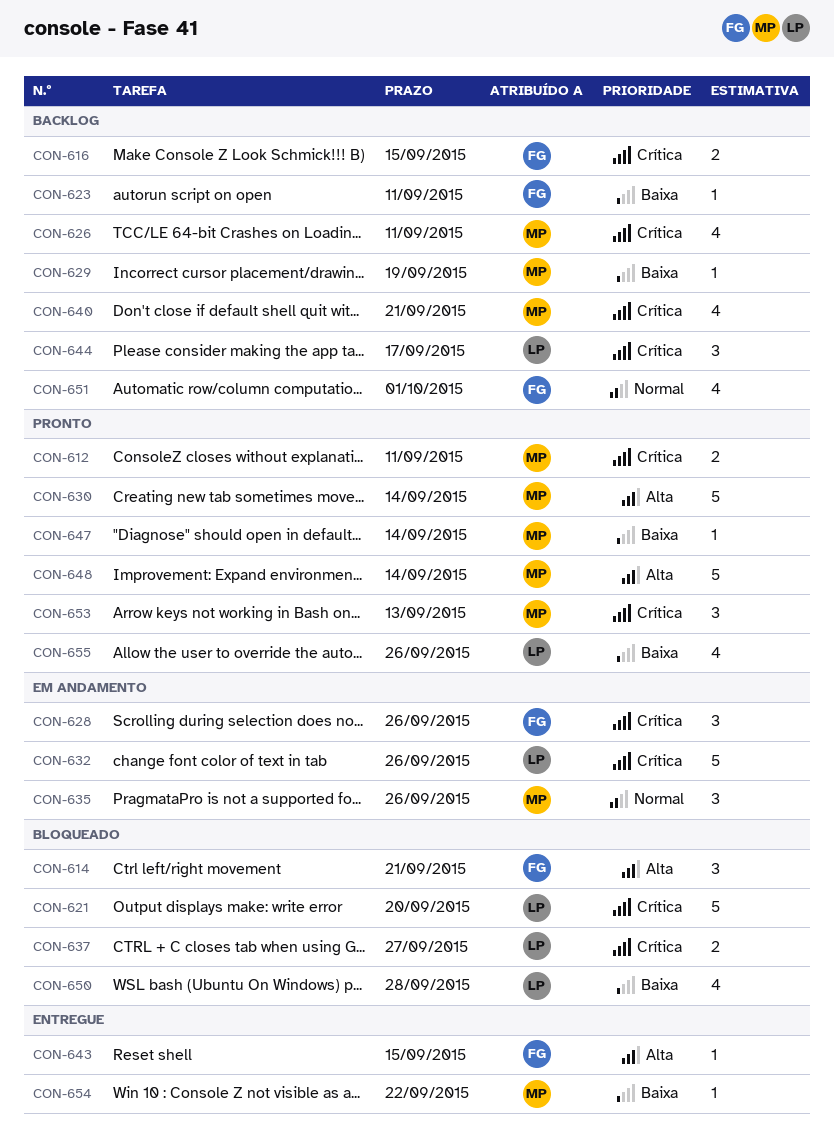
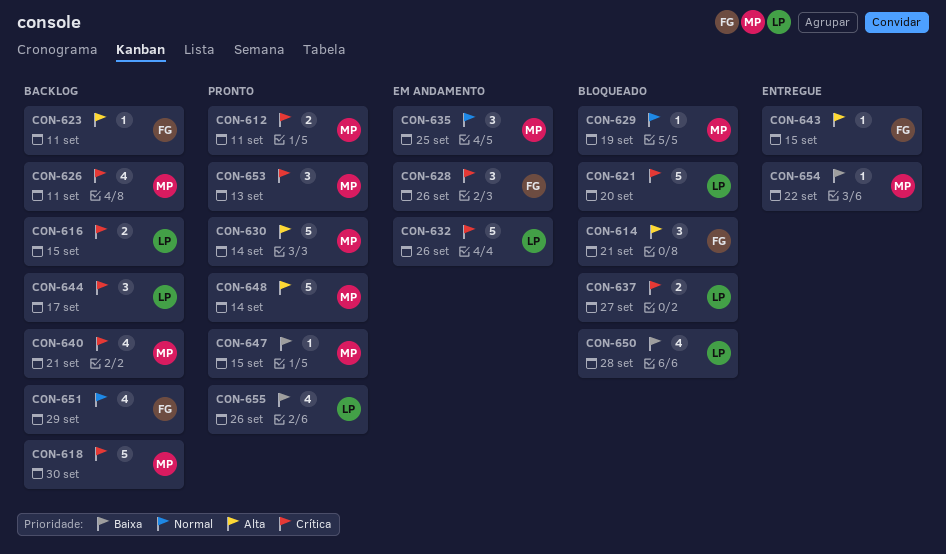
CON-616, owner: FG -> LP
CON-618: none -> present
CON-623, priority: Baixa -> Alta
CON-629, status: Backlog -> Bloqueado
CON-629, priority: Baixa -> Normal
CON-635, due: Sep 26 -> Sep 25
CON-647, due: Sep 14 -> Sep 15
CON-651, due: Oct 1 -> Sep 29

